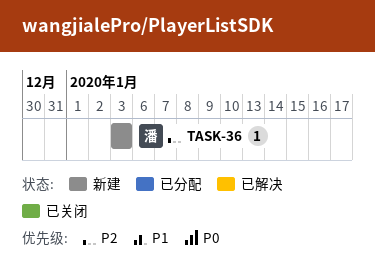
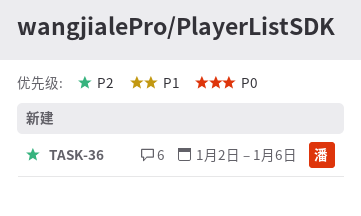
TASK-36, start: Jan 3 -> Jan 2
TASK-36, due: Jan 3 -> Jan 6

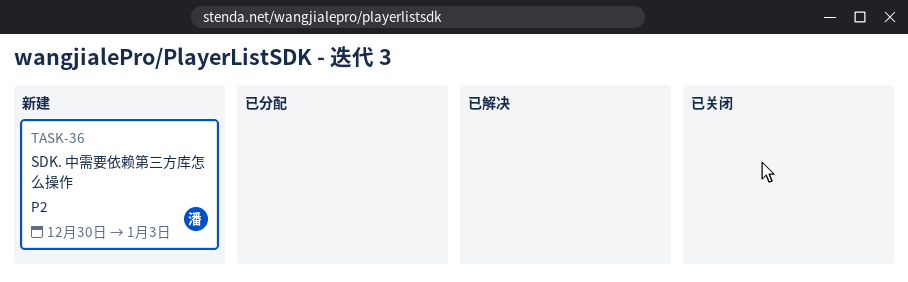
TASK-36, start: Jan 2 -> Dec 30
TASK-36, due: Jan 6 -> Jan 3

